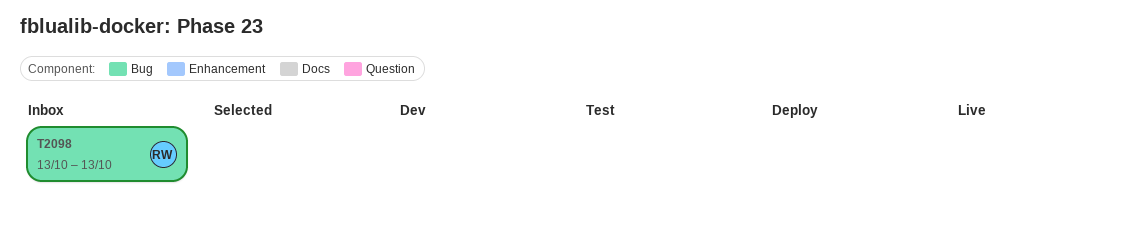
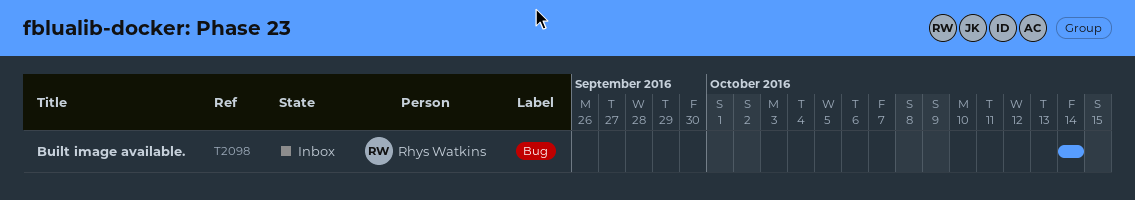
T2098, start: Oct 13 -> Oct 14
T2098, due: Oct 13 -> Oct 14

